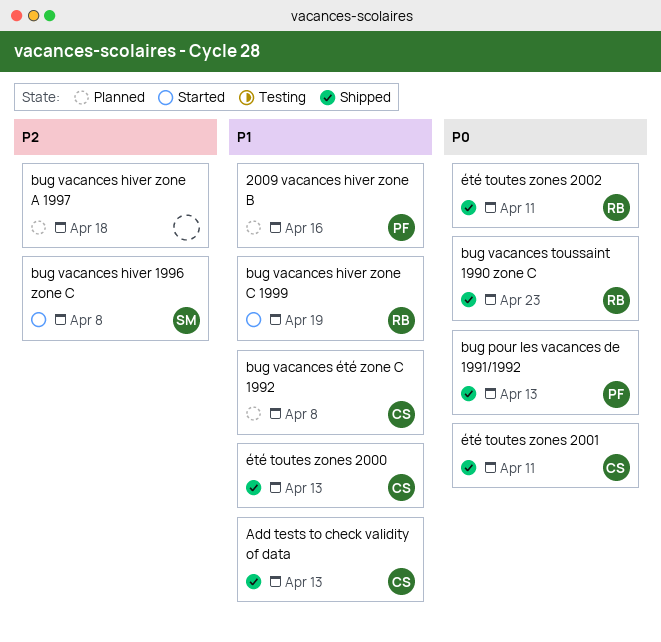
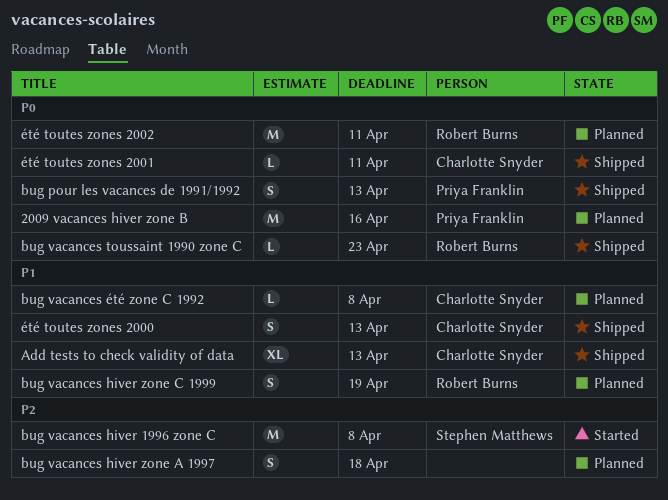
2009 vacances hiver zone B, priority: P1 -> P0
bug vacances hiver zone C 1999, status: Started -> Planned
été toutes zones 2002, status: Shipped -> Planned

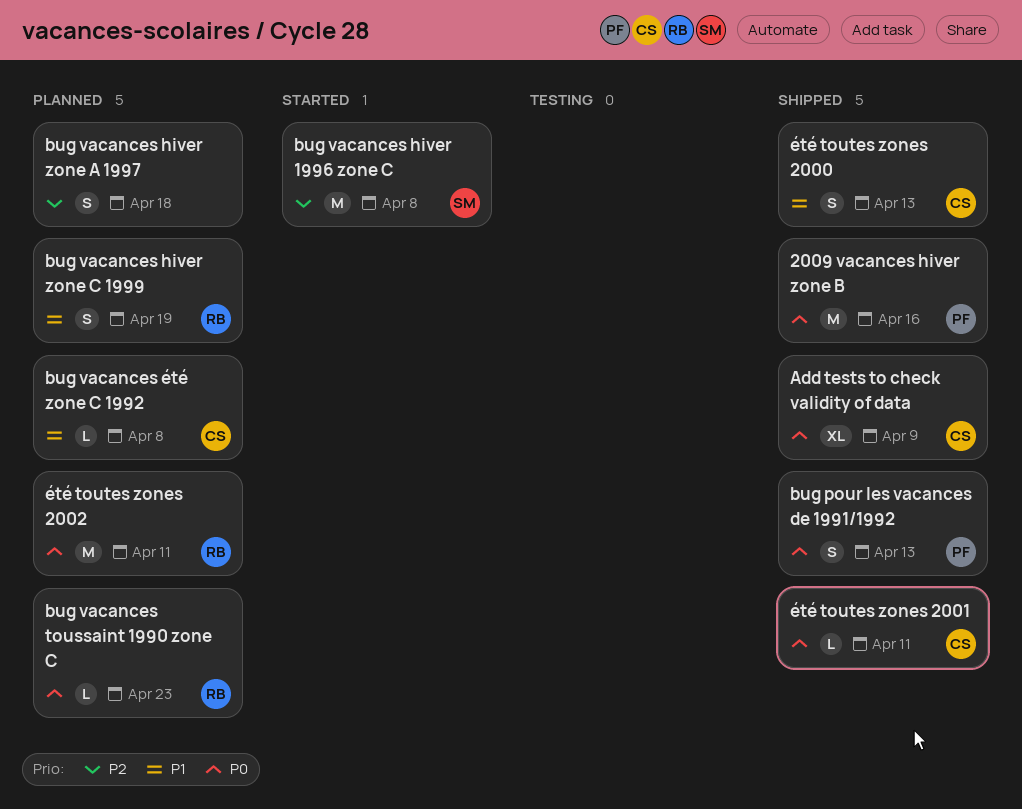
2009 vacances hiver zone B, status: Planned -> Shipped
Add tests to check validity of data, priority: P1 -> P0
Add tests to check validity of data, due: Apr 13 -> Apr 9
bug vacances toussaint 1990 zone C, status: Shipped -> Planned

